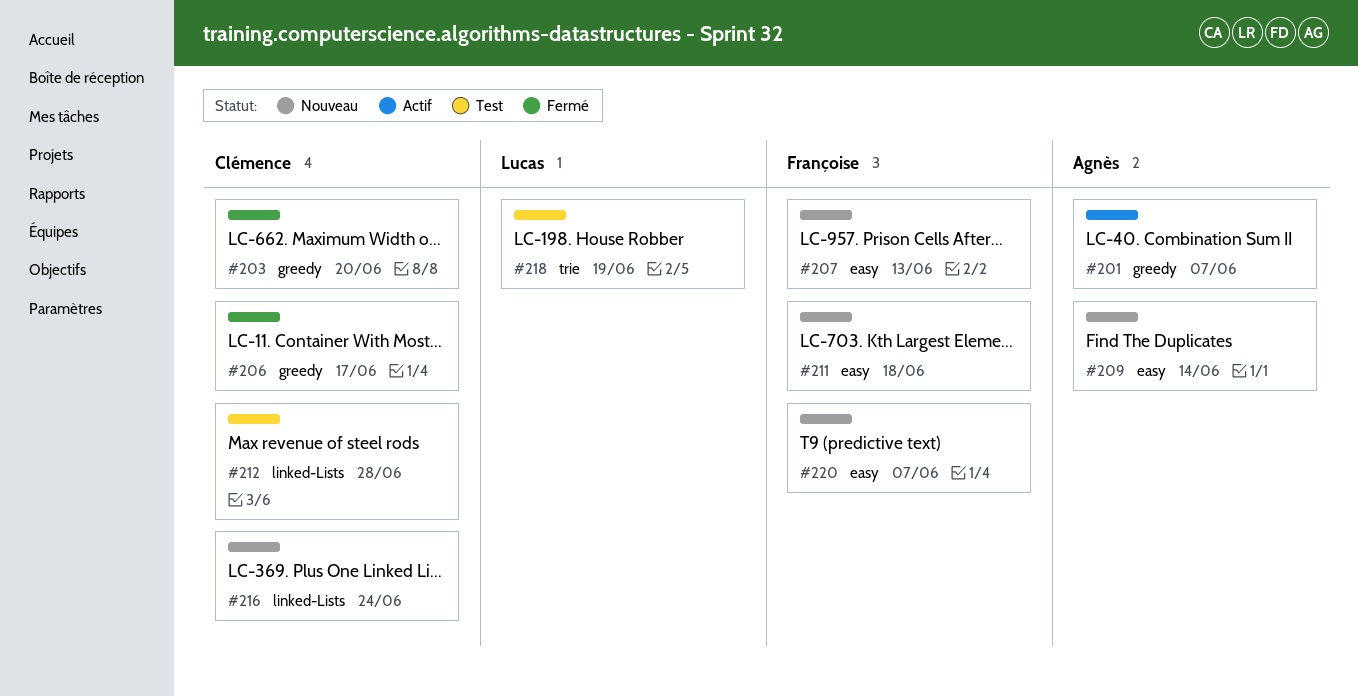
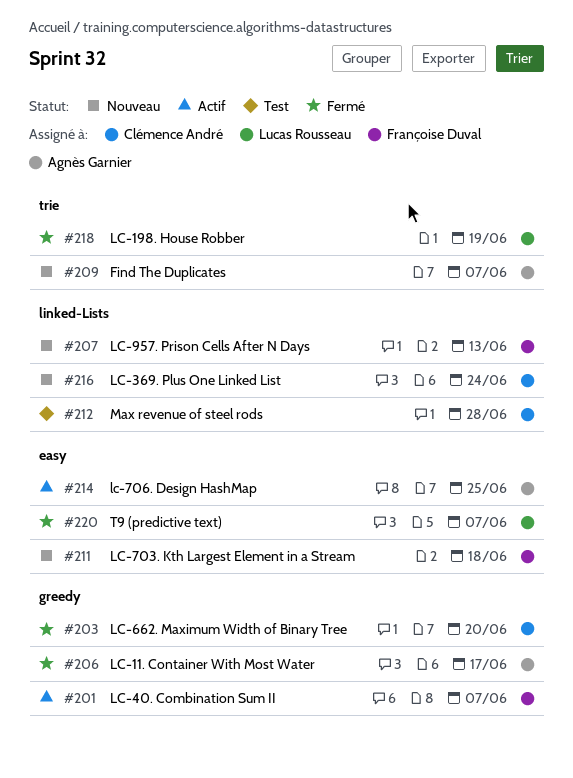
#201, owner: Agnès Garnier -> Françoise Duval
#206, owner: Clémence André -> Agnès Garnier
#207, label: easy -> linked-Lists
#209, label: easy -> trie
#209, due: Jun 14 -> Jun 7
#214: none -> present
#218, status: Test -> Fermé
#220, status: Nouveau -> Fermé
#220, owner: Françoise Duval -> Lucas Rousseau

